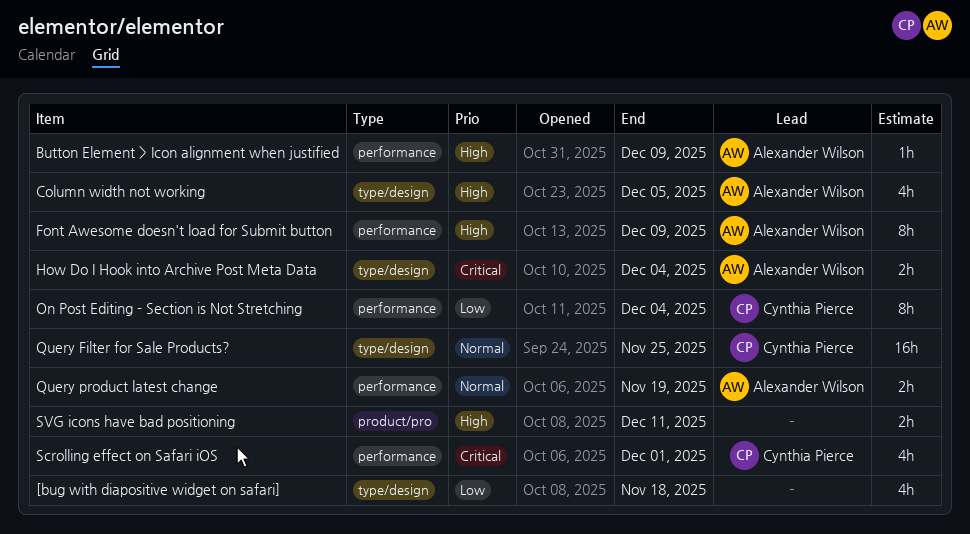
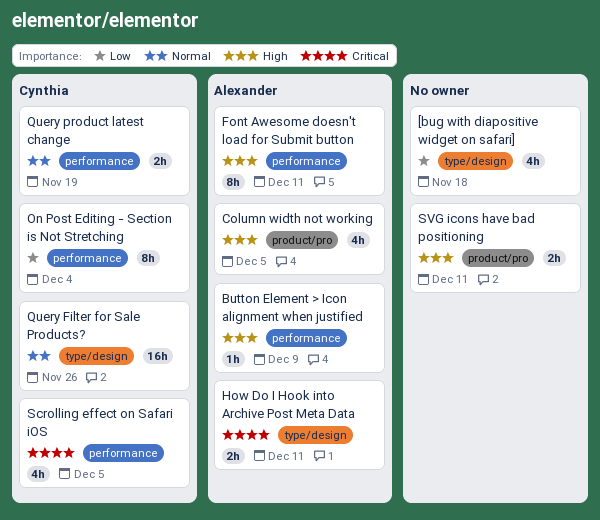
Column width not working, label: type/design -> product/pro
Font Awesome doesn't load for Submit button, due: Dec 9 -> Dec 11
How Do I Hook into Archive Post Meta Data, due: Dec 4 -> Dec 11
Query Filter for Sale Products?, due: Nov 25 -> Nov 26
Query product latest change, owner: Alexander Wilson -> Cynthia Pierce
Scrolling effect on Safari iOS, due: Dec 1 -> Dec 5

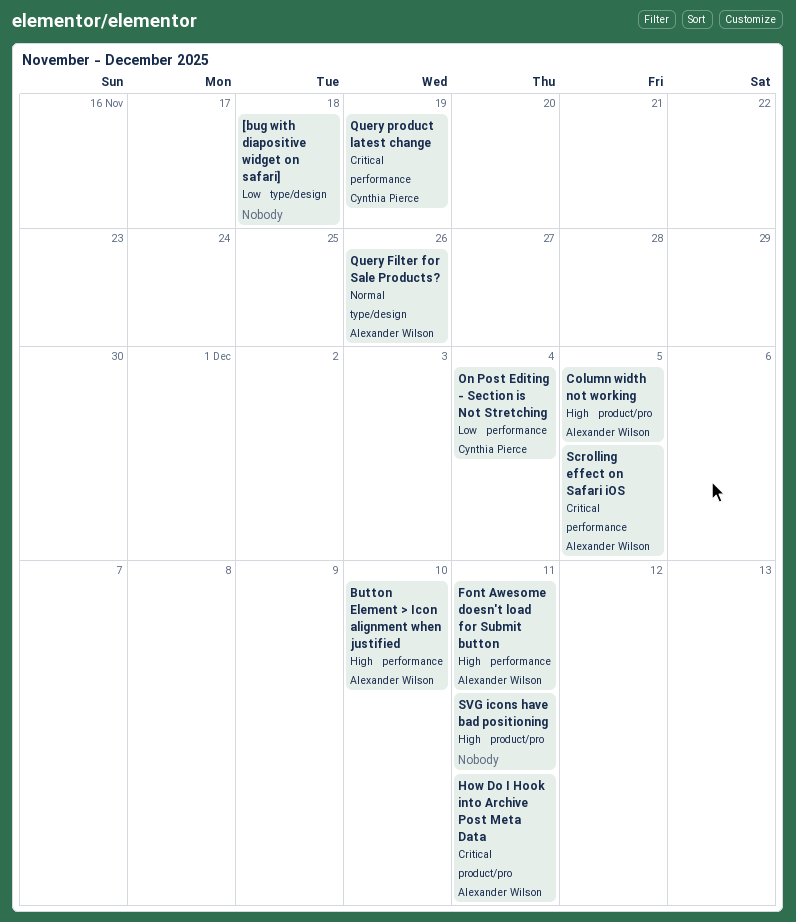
Button Element > Icon alignment when justified, due: Dec 9 -> Dec 10
How Do I Hook into Archive Post Meta Data, label: type/design -> product/pro
Query Filter for Sale Products?, owner: Cynthia Pierce -> Alexander Wilson
Query product latest change, priority: Normal -> Critical
Scrolling effect on Safari iOS, owner: Cynthia Pierce -> Alexander Wilson

